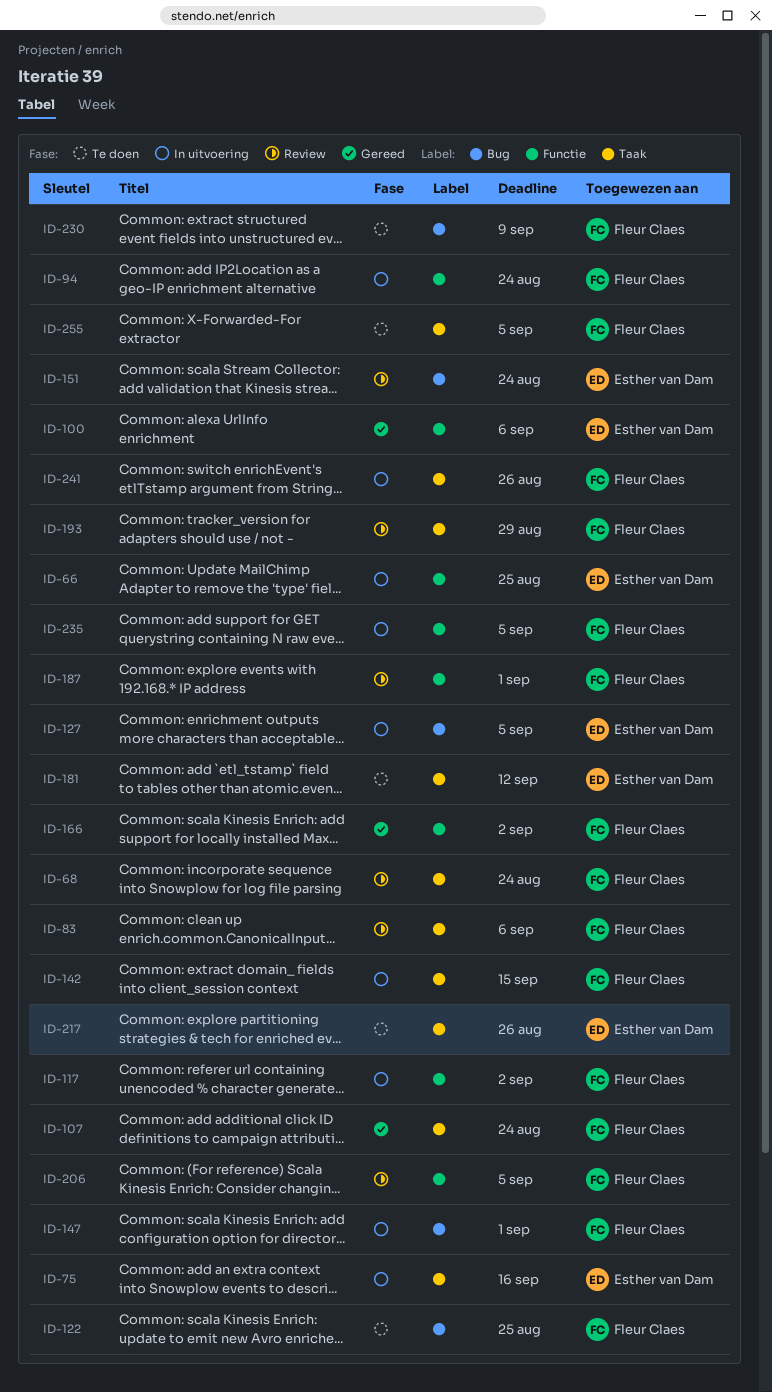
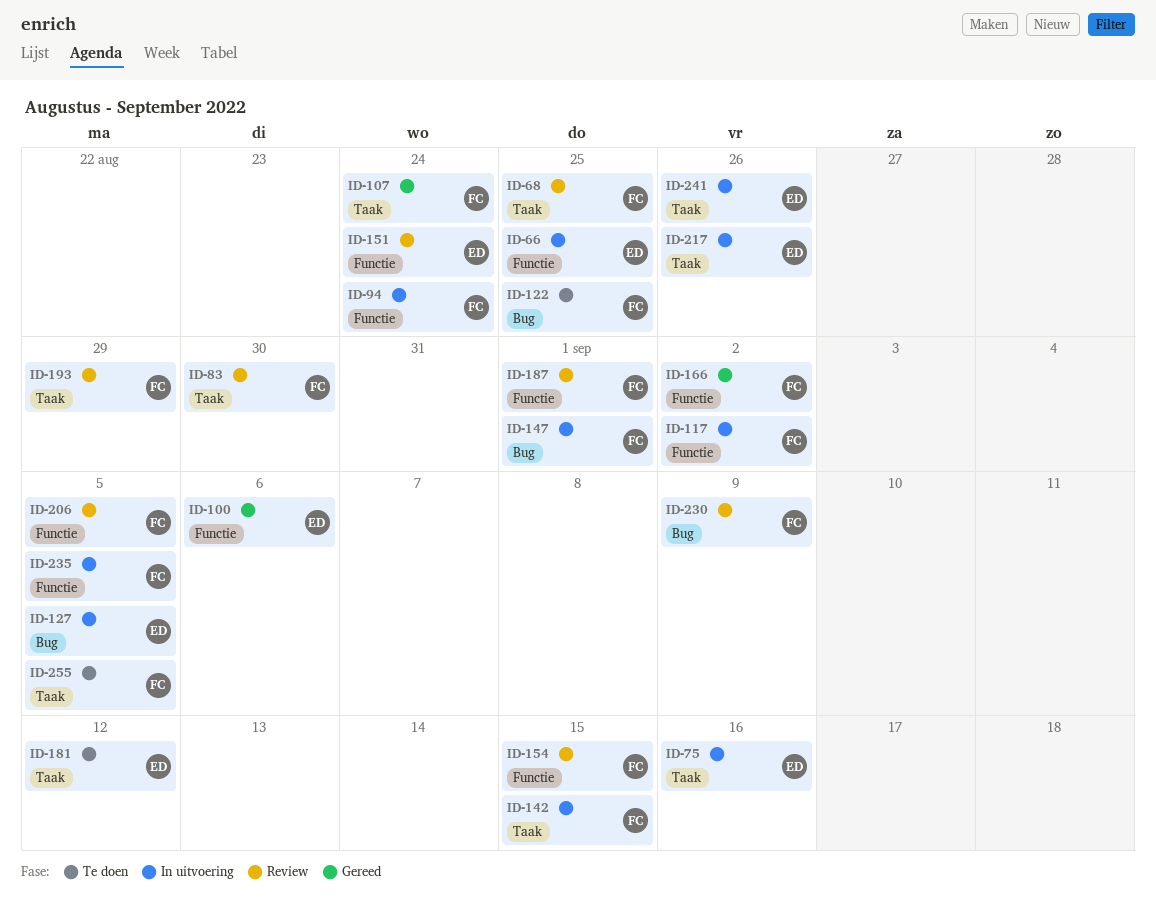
ID-68, due: Aug 24 -> Aug 25
ID-83, due: Sep 6 -> Aug 30
ID-151, label: Bug -> Functie
ID-154: none -> present
ID-217, status: Te doen -> In uitvoering
ID-230, status: Te doen -> Review
ID-241, owner: Fleur Claes -> Esther van Dam

